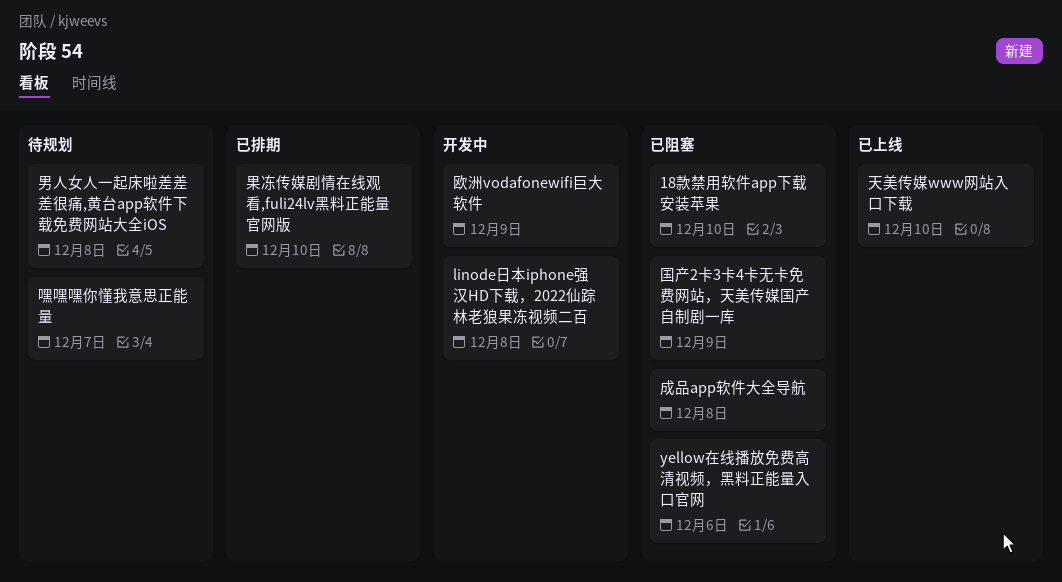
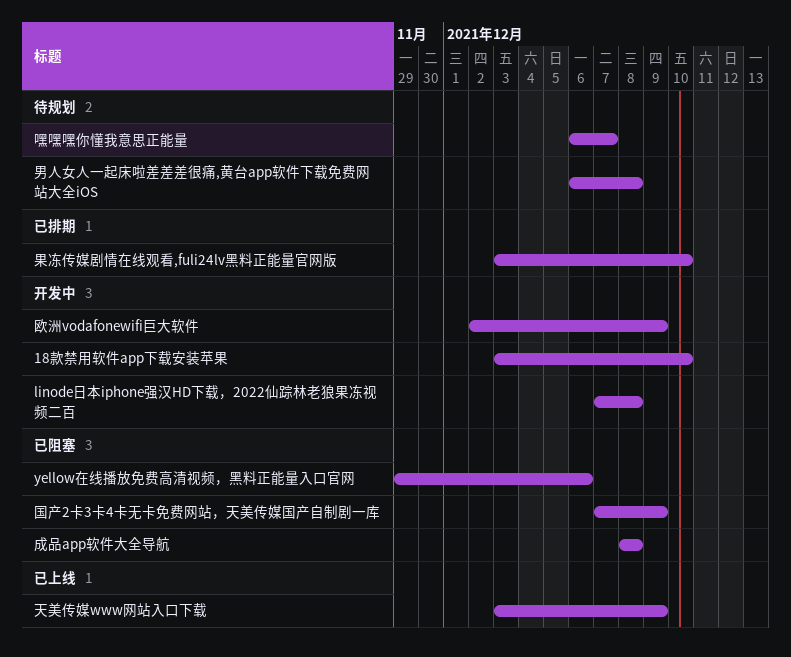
18款禁用软件app下载安装苹果, status: 已阻塞 -> 开发中
天美传媒www网站入口下载, due: Dec 10 -> Dec 9

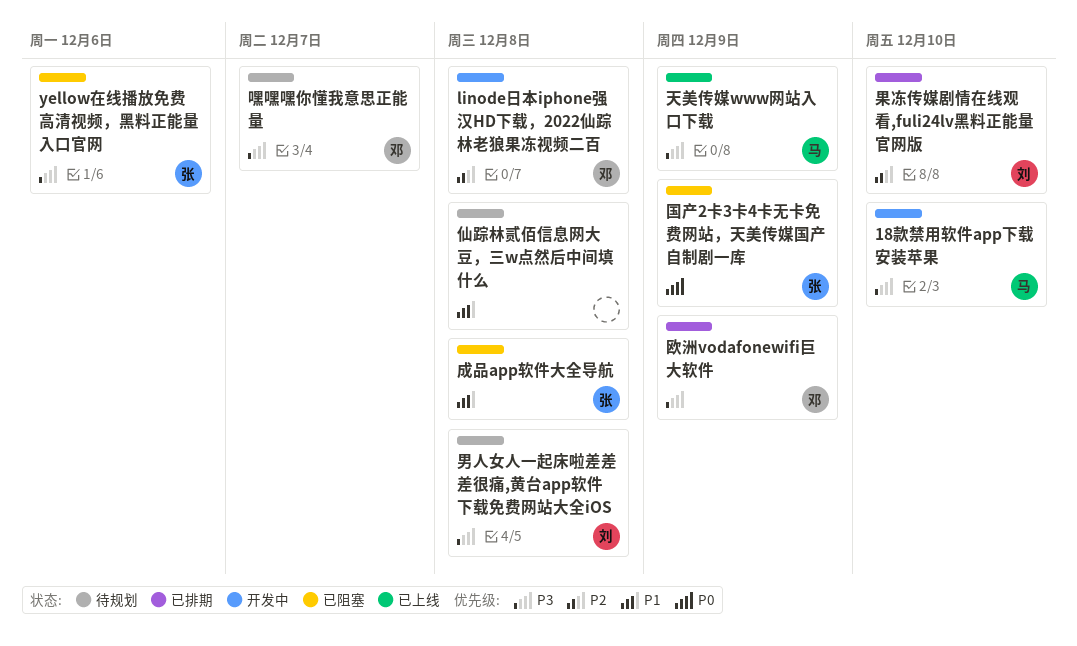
仙踪林贰佰信息网大豆，三w点然后中间填什么: none -> present
欧洲vodafonewifi巨大软件, status: 开发中 -> 已排期

